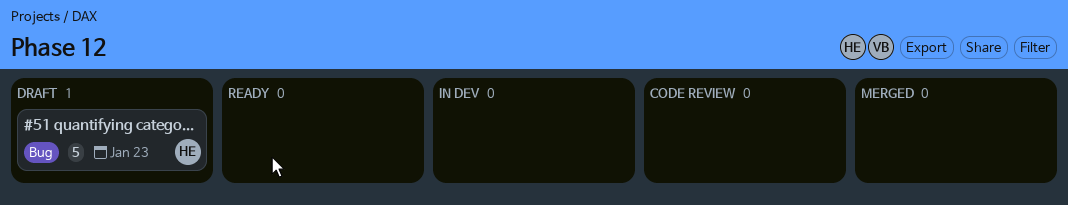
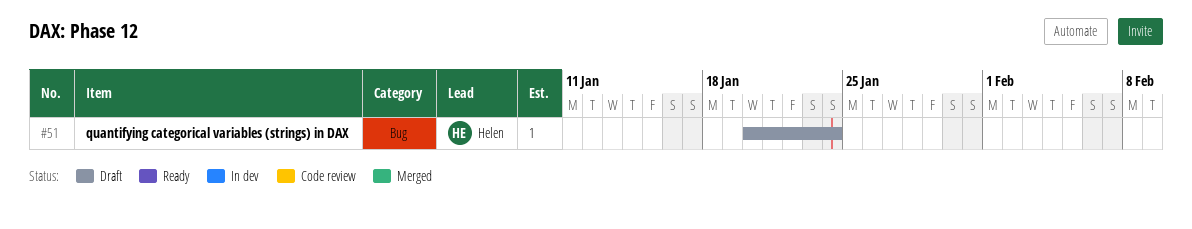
#51, estimate: 5 -> 1
#51, due: Jan 23 -> Jan 24

